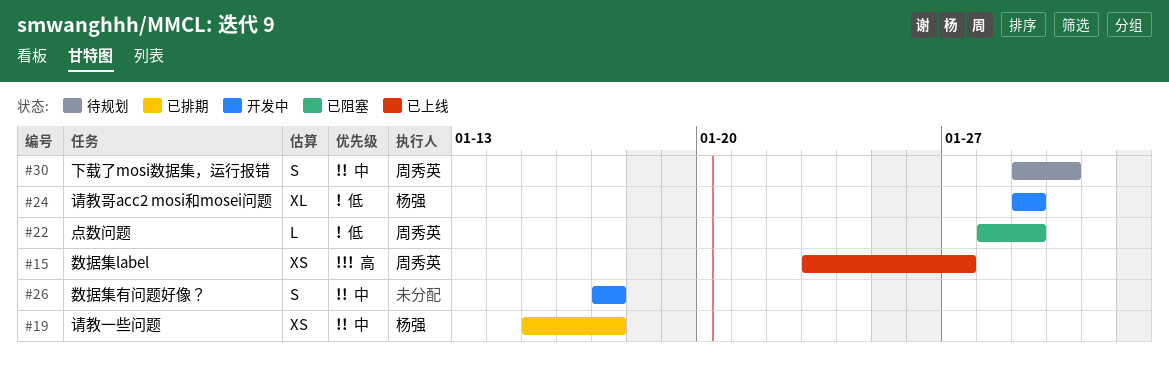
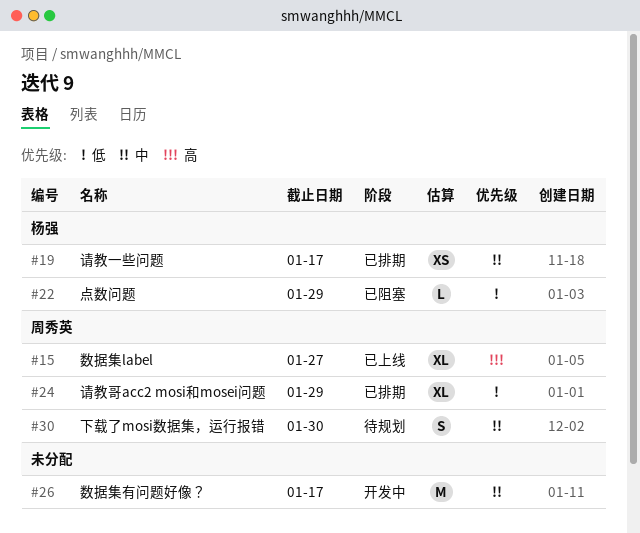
#15, estimate: XS -> XL
#22, owner: 周秀英 -> 杨强
#24, status: 开发中 -> 已排期
#24, owner: 杨强 -> 周秀英
#26, estimate: S -> M

